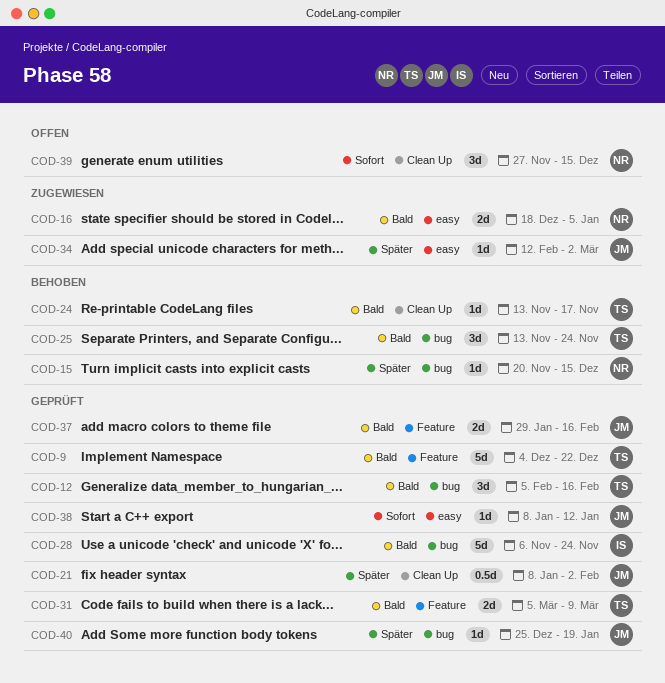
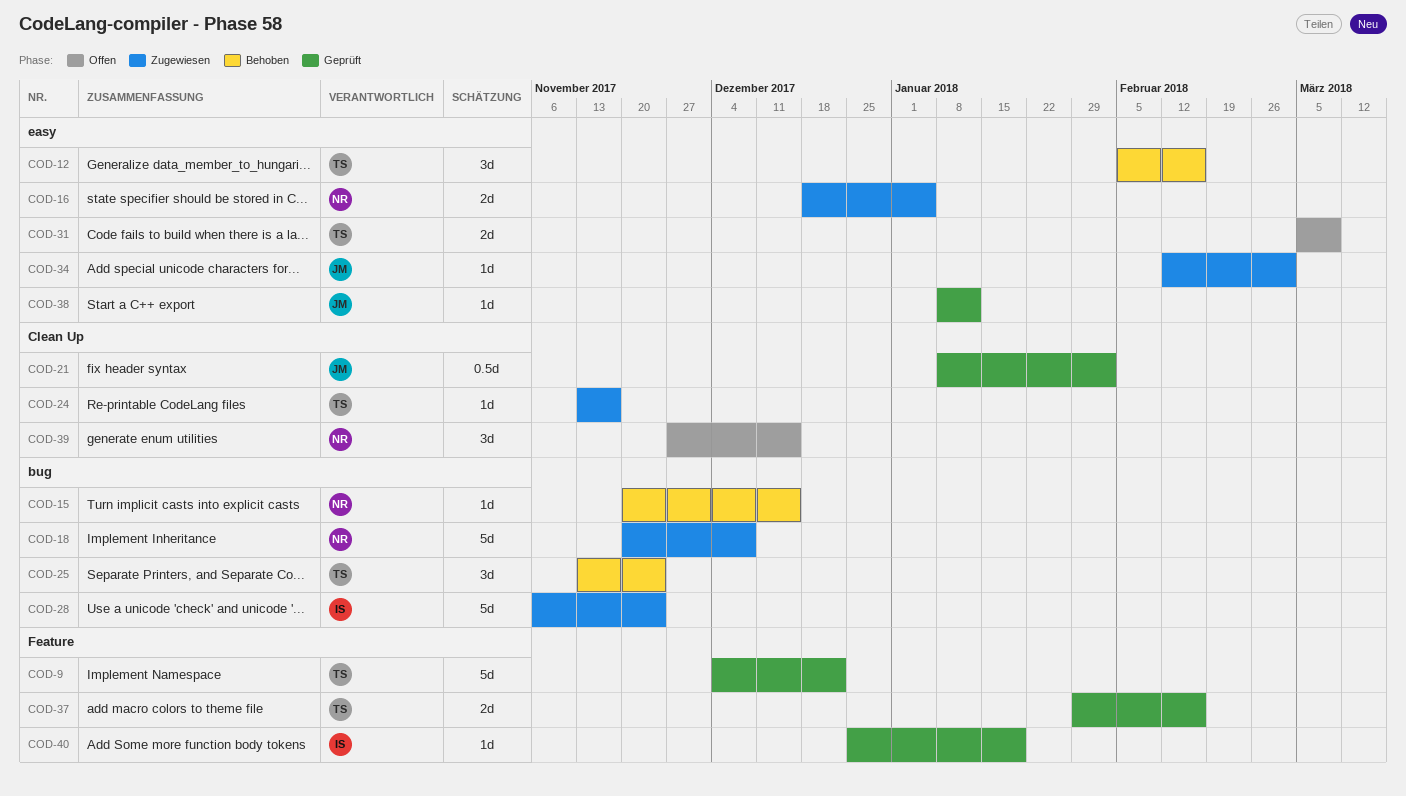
COD-12, status: Geprüft -> Behoben
COD-12, label: bug -> easy
COD-18: none -> present
COD-24, status: Behoben -> Zugewiesen
COD-28, status: Geprüft -> Zugewiesen
COD-31, status: Geprüft -> Offen
COD-31, label: Feature -> easy
COD-37, owner: JM -> TS
COD-40, owner: JM -> IS
COD-40, label: bug -> Feature

